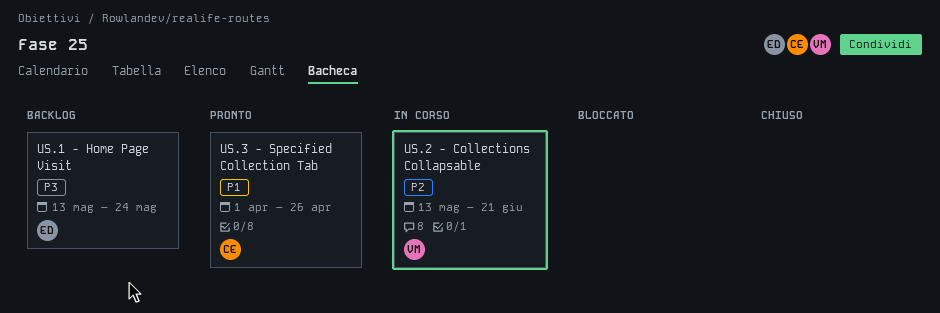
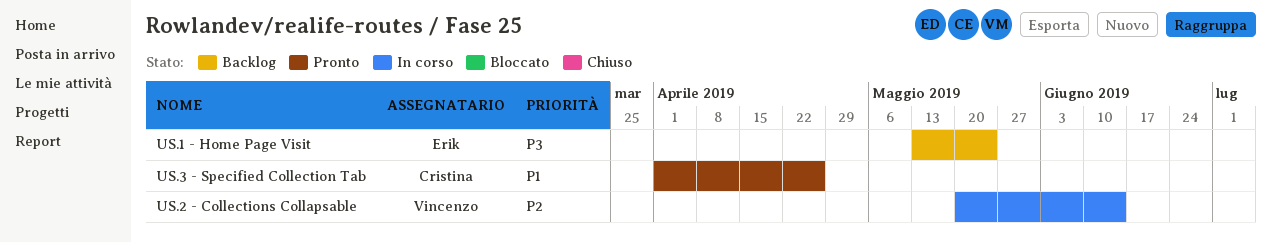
US.2 - Collections Collapsable, start: May 13 -> May 20
US.2 - Collections Collapsable, due: Jun 21 -> Jun 14

